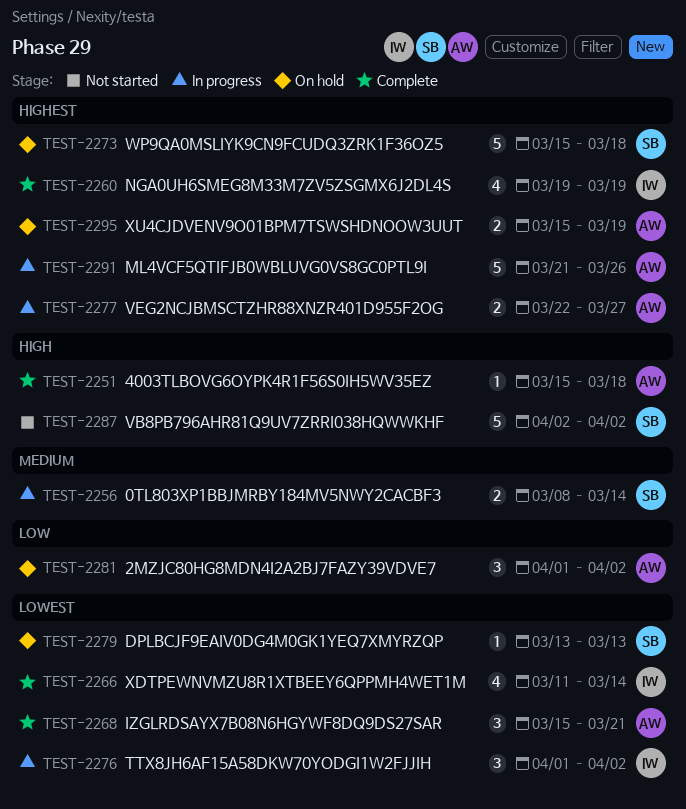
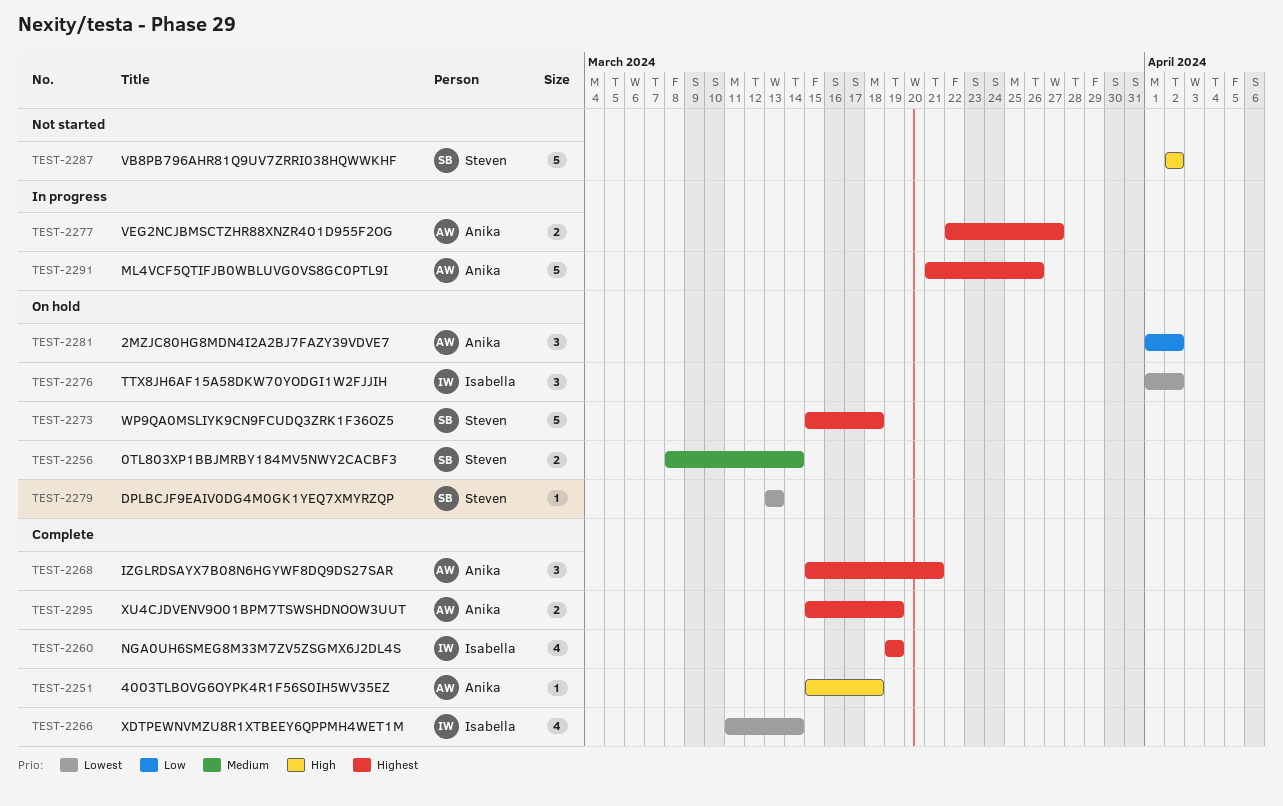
TEST-2256, status: In progress -> On hold
TEST-2268, priority: Lowest -> Highest
TEST-2276, status: In progress -> On hold
TEST-2295, status: On hold -> Complete

